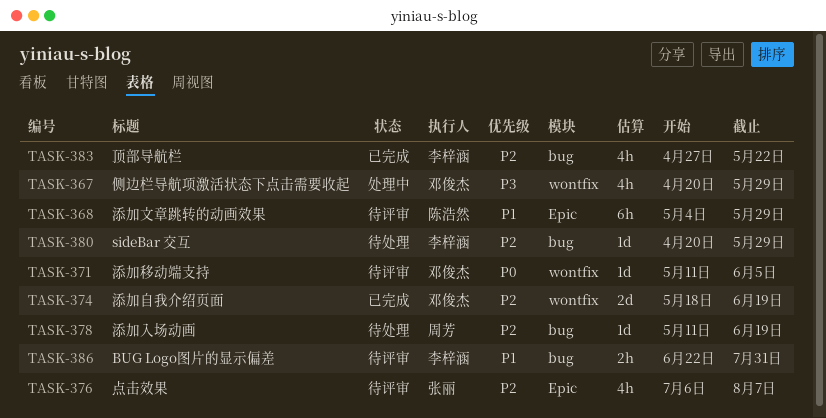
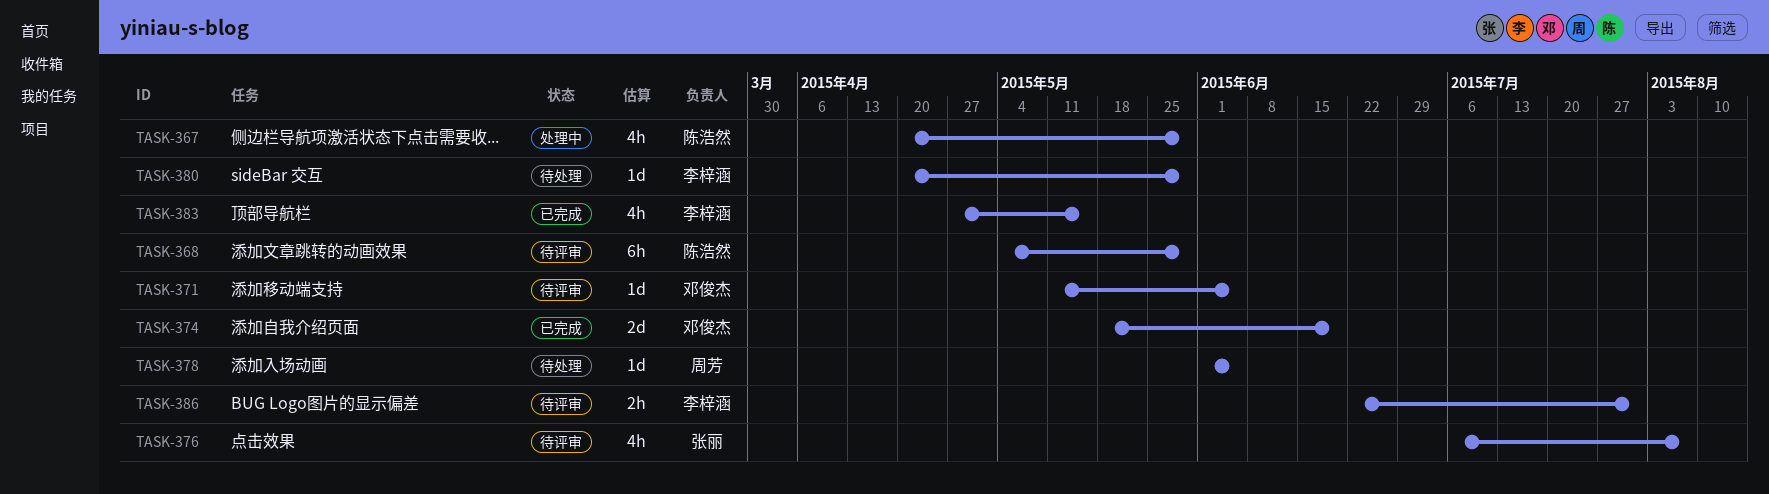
TASK-367, owner: 邓俊杰 -> 陈浩然
TASK-378, start: May 11 -> Jun 1
TASK-378, due: Jun 19 -> Jun 5
TASK-383, due: May 22 -> May 15

